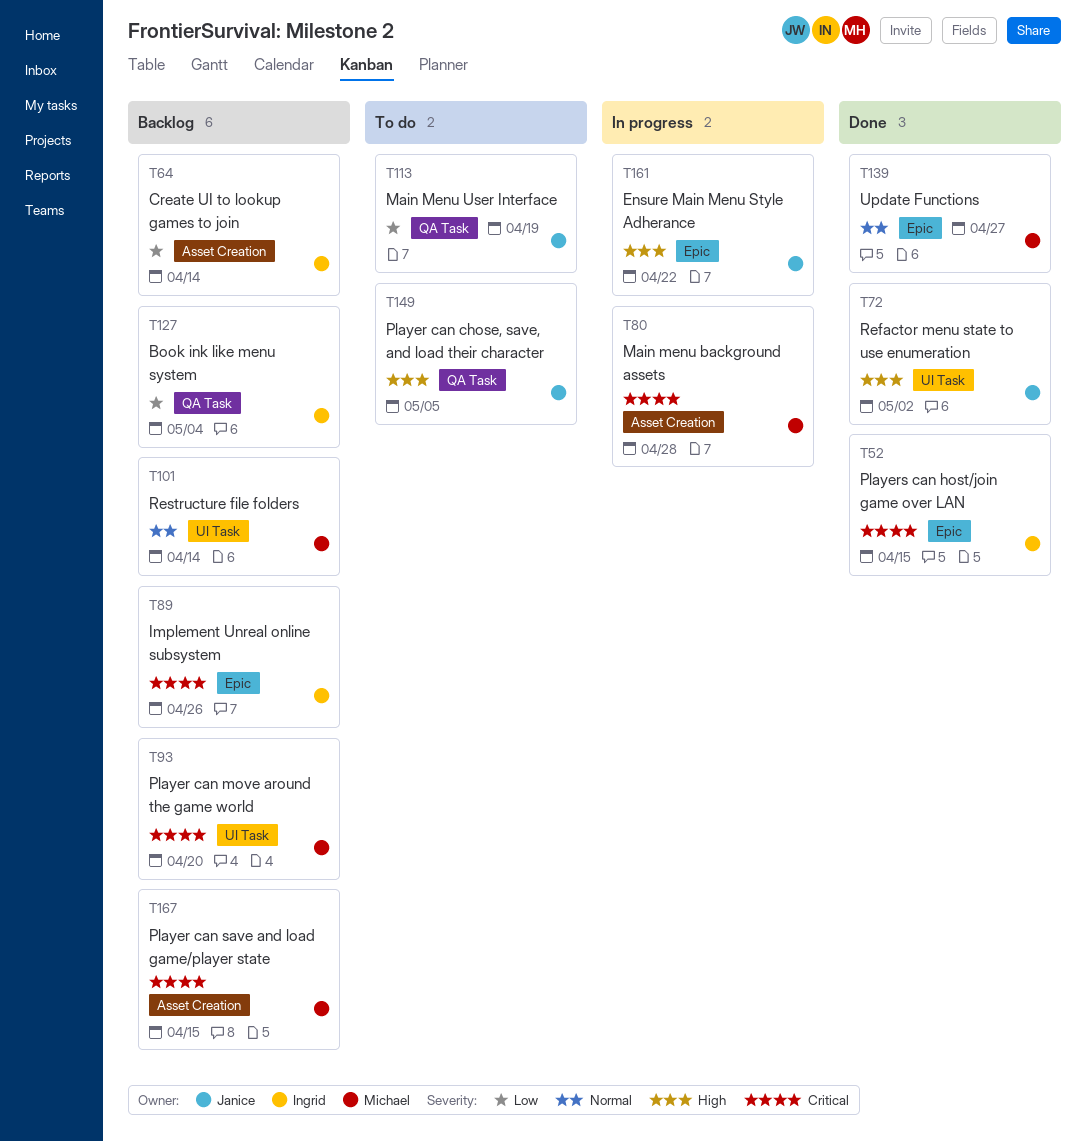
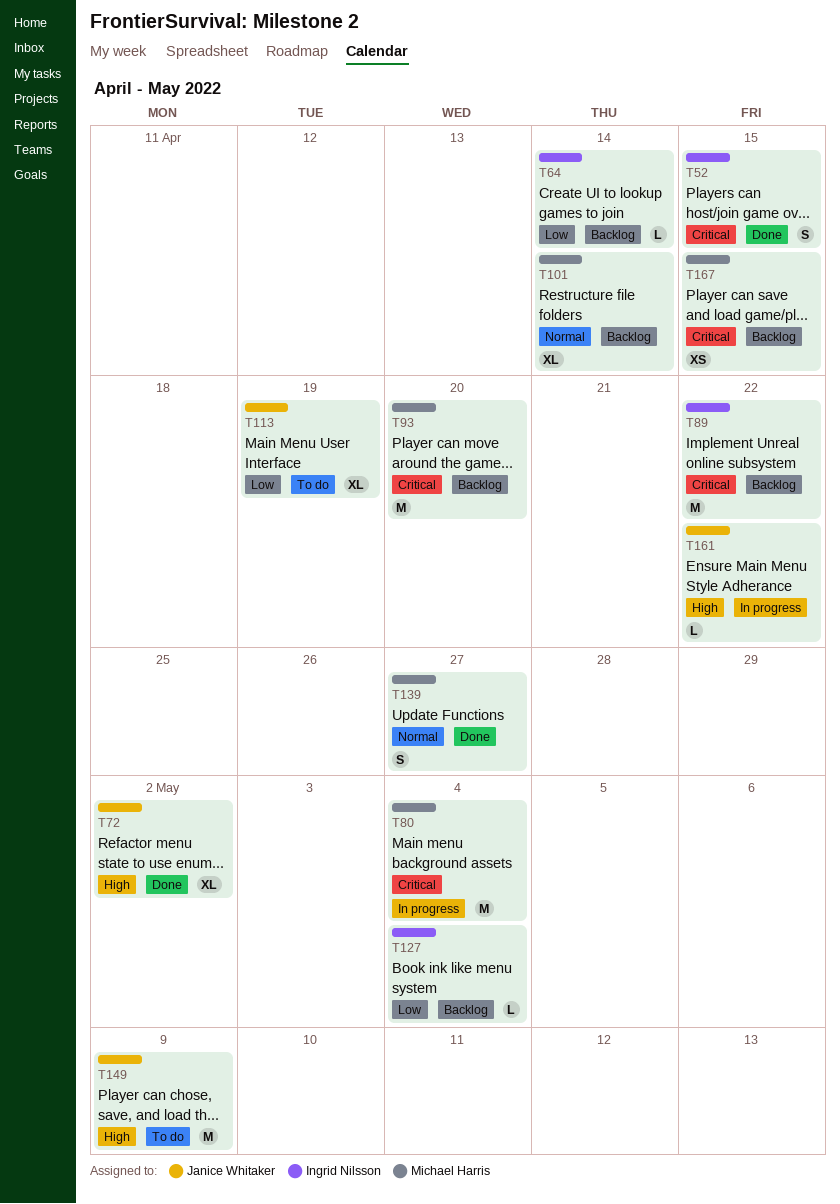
T80, due: Apr 28 -> May 4
T89, due: Apr 26 -> Apr 22
T149, due: May 5 -> May 9

